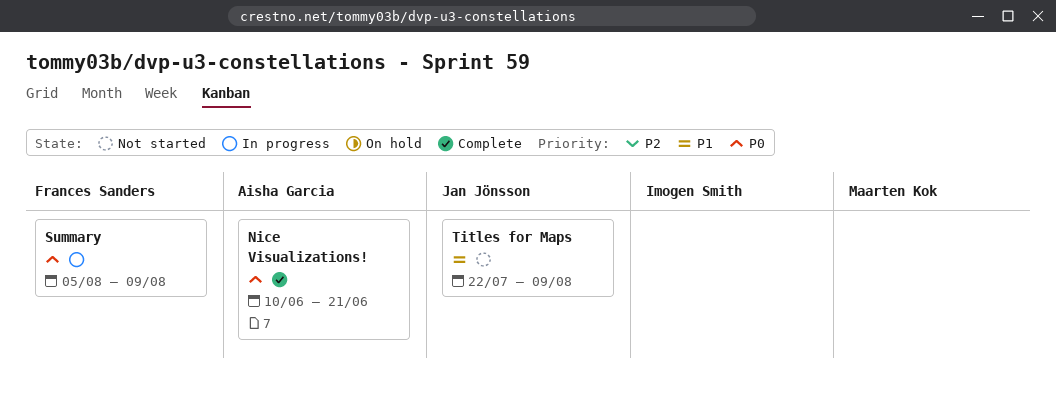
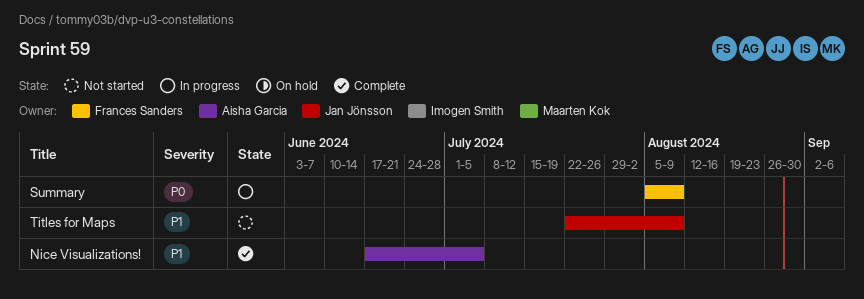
Nice Visualizations!, priority: P0 -> P1
Nice Visualizations!, start: Jun 10 -> Jun 17
Nice Visualizations!, due: Jun 21 -> Jul 5

